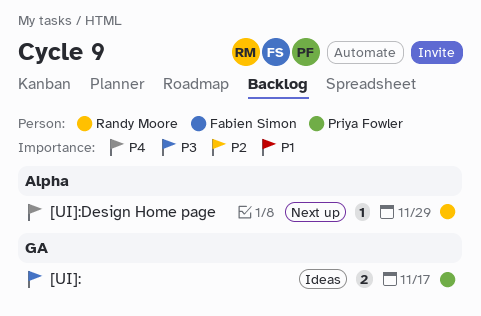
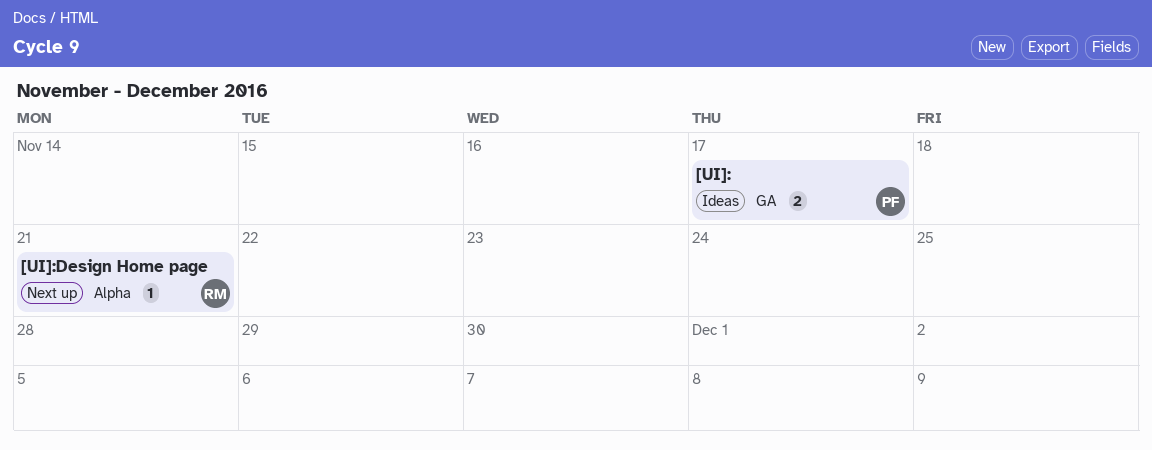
[UI]:Design Home page, due: Nov 29 -> Nov 21

